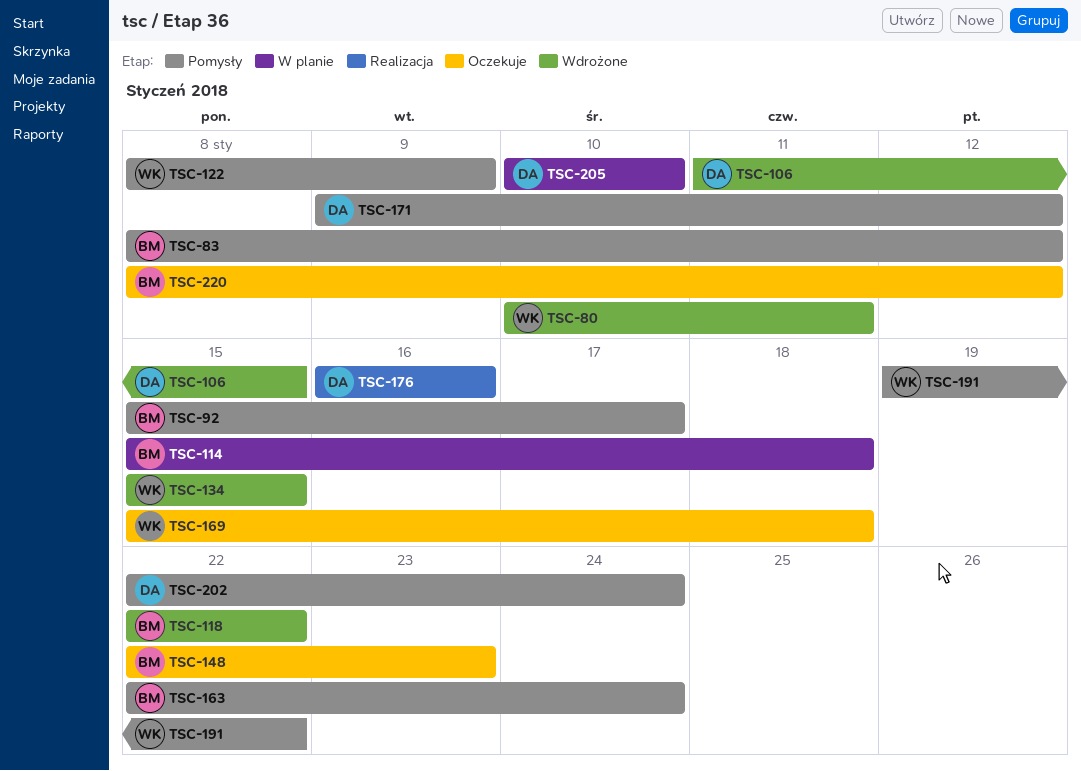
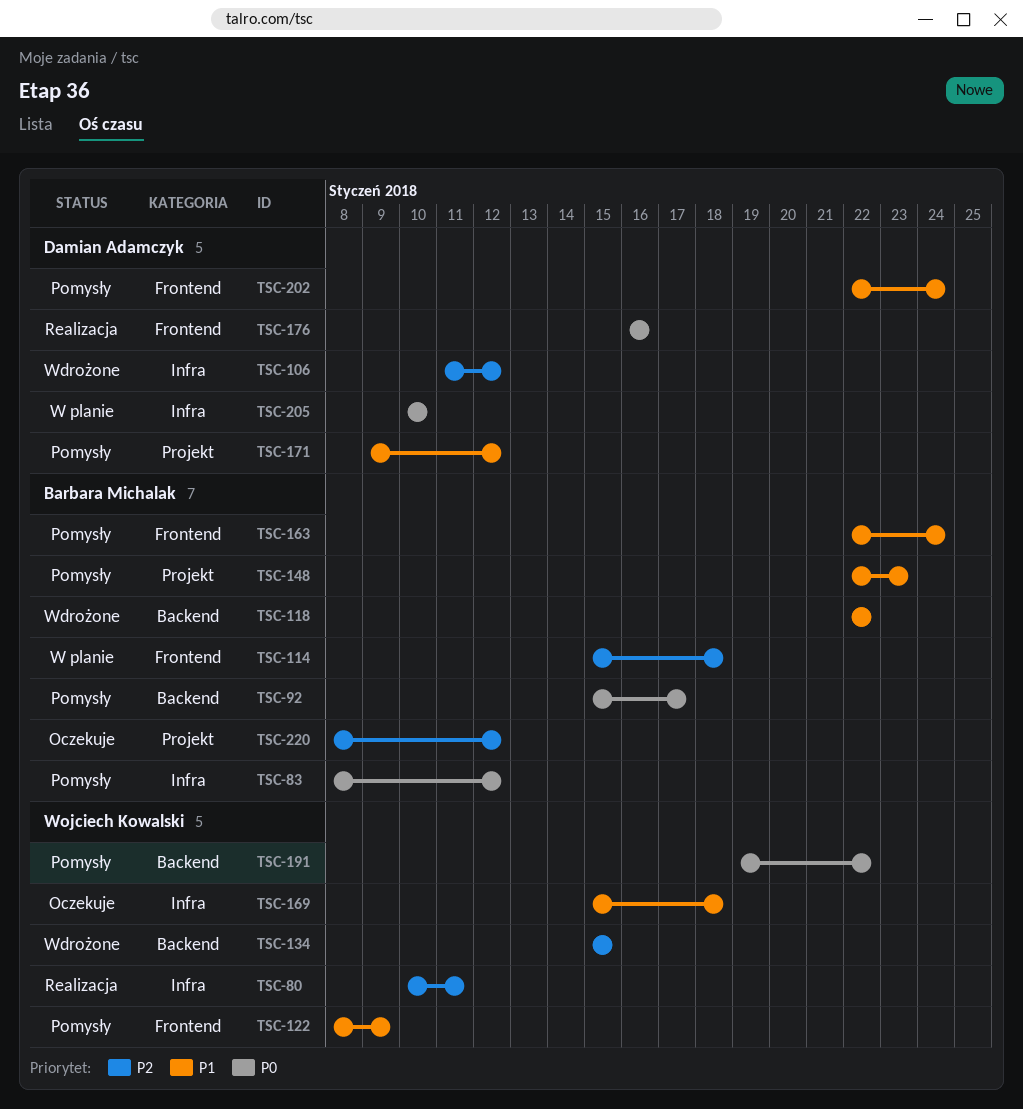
TSC-80, status: Wdrożone -> Realizacja
TSC-106, due: Jan 15 -> Jan 12
TSC-148, status: Oczekuje -> Pomysły

